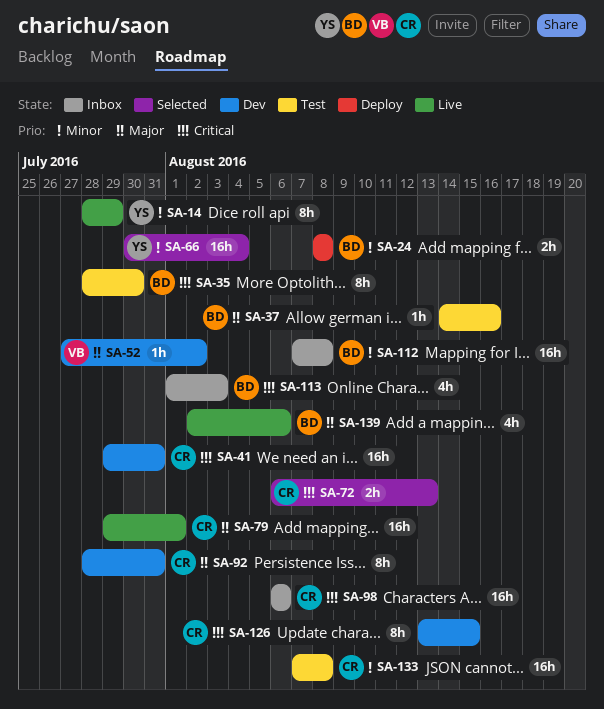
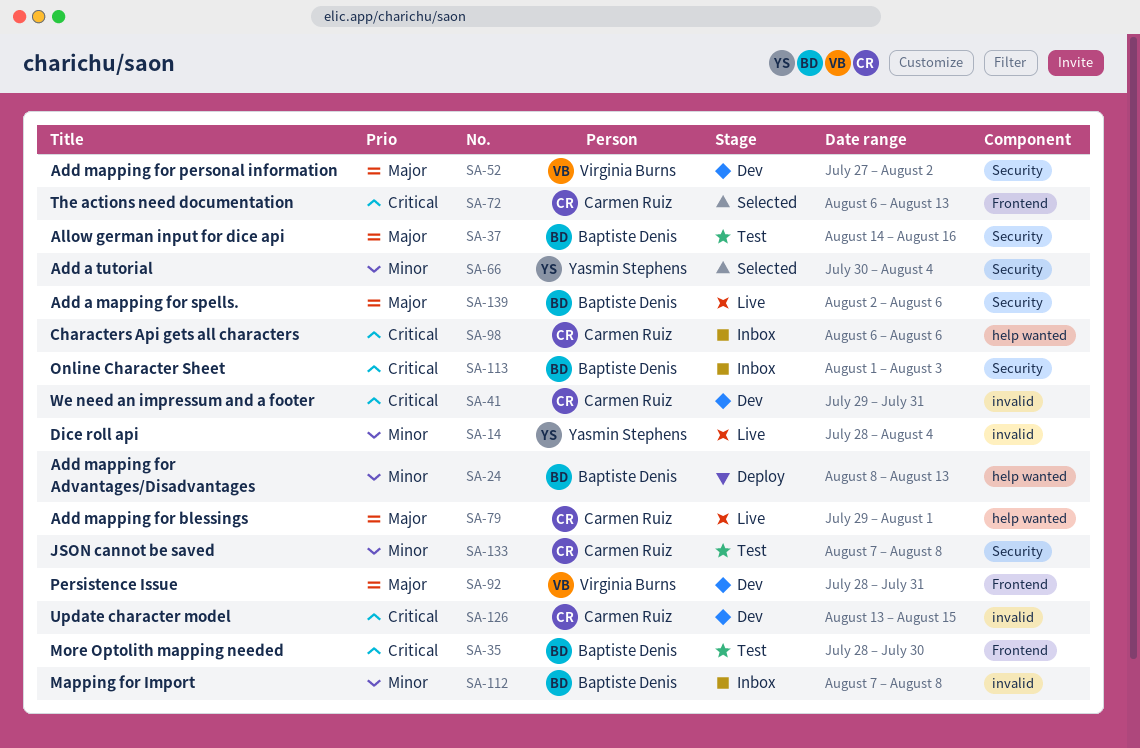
SA-14, due: Jul 29 -> Aug 4
SA-24, due: Aug 8 -> Aug 13
SA-92, owner: Carmen Ruiz -> Virginia Burns

